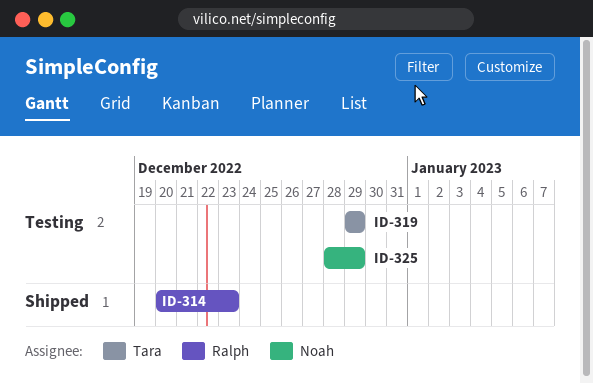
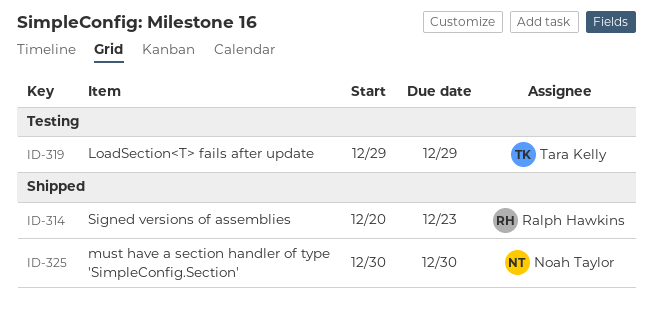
ID-325, status: Testing -> Shipped
ID-325, start: Dec 28 -> Dec 30
ID-325, due: Dec 29 -> Dec 30

